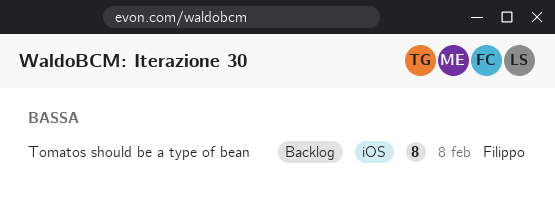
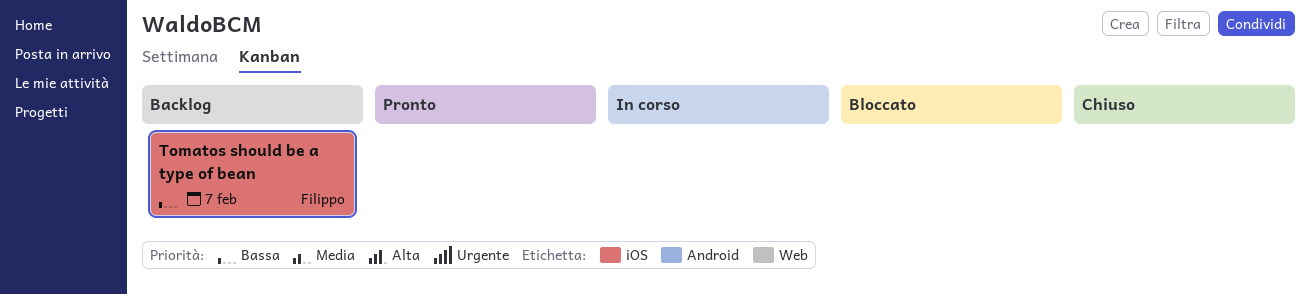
Tomatos should be a type of bean, due: Feb 8 -> Feb 7

